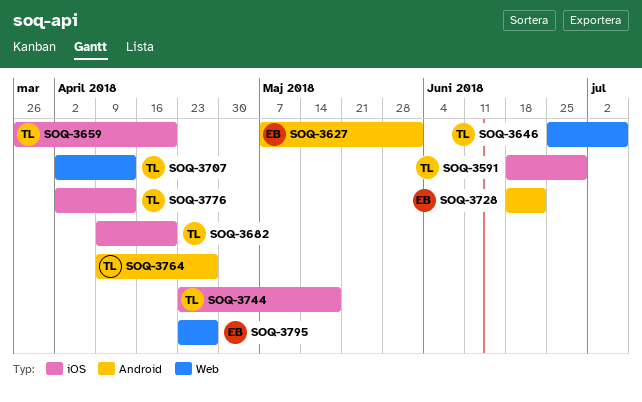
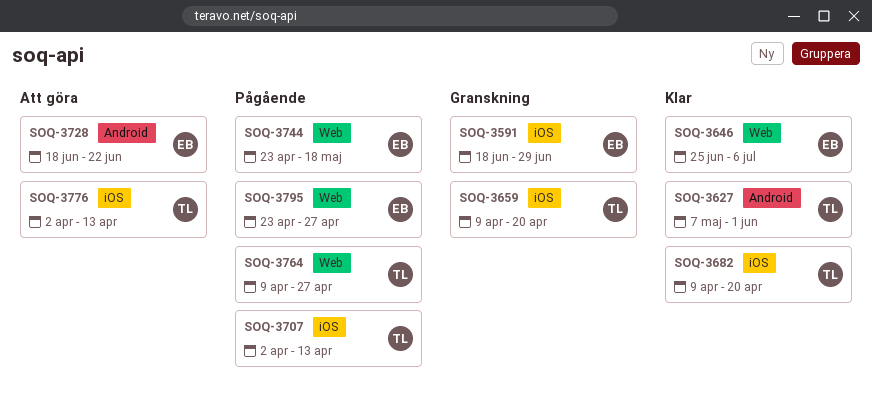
SOQ-3591, owner: TL -> EB
SOQ-3627, owner: EB -> TL
SOQ-3646, owner: TL -> EB
SOQ-3659, start: Mar 26 -> Apr 9
SOQ-3707, label: Web -> iOS
SOQ-3744, owner: TL -> EB
SOQ-3744, label: iOS -> Web
SOQ-3764, label: Android -> Web

